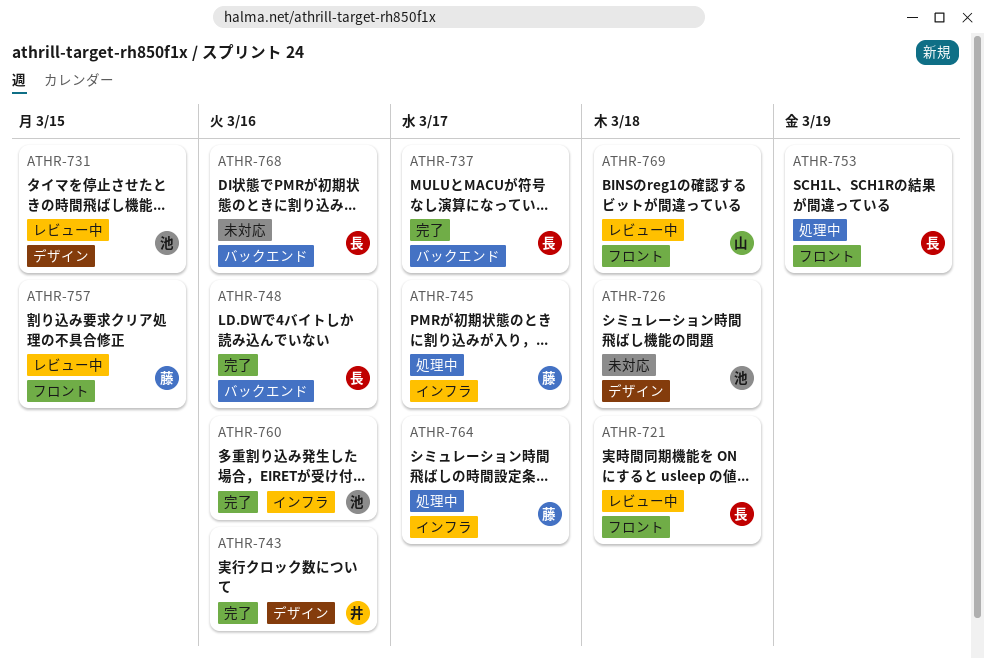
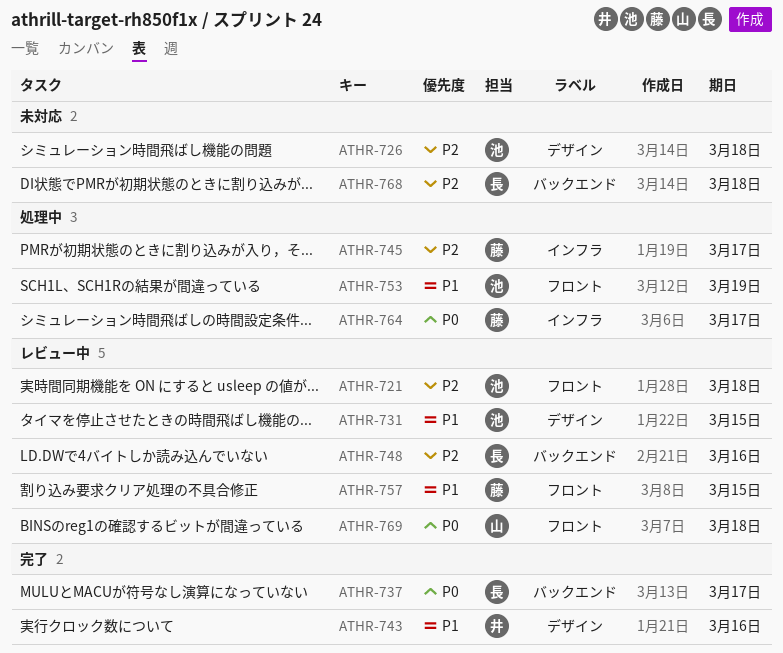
ATHR-721, owner: 長 -> 池
ATHR-748, status: 完了 -> レビュー中
ATHR-753, owner: 長 -> 池
ATHR-760: present -> none
ATHR-768, due: Mar 16 -> Mar 18

